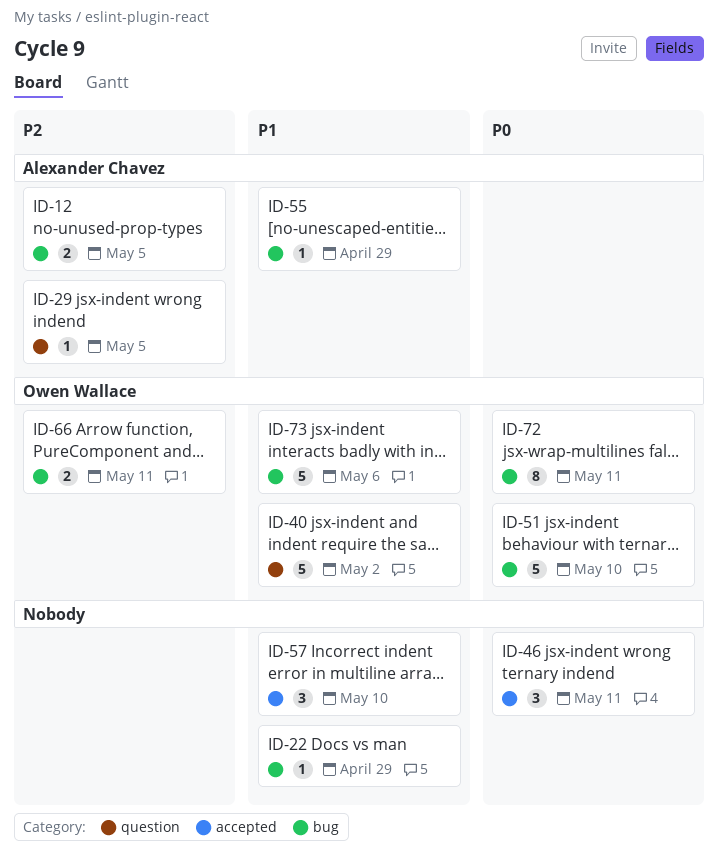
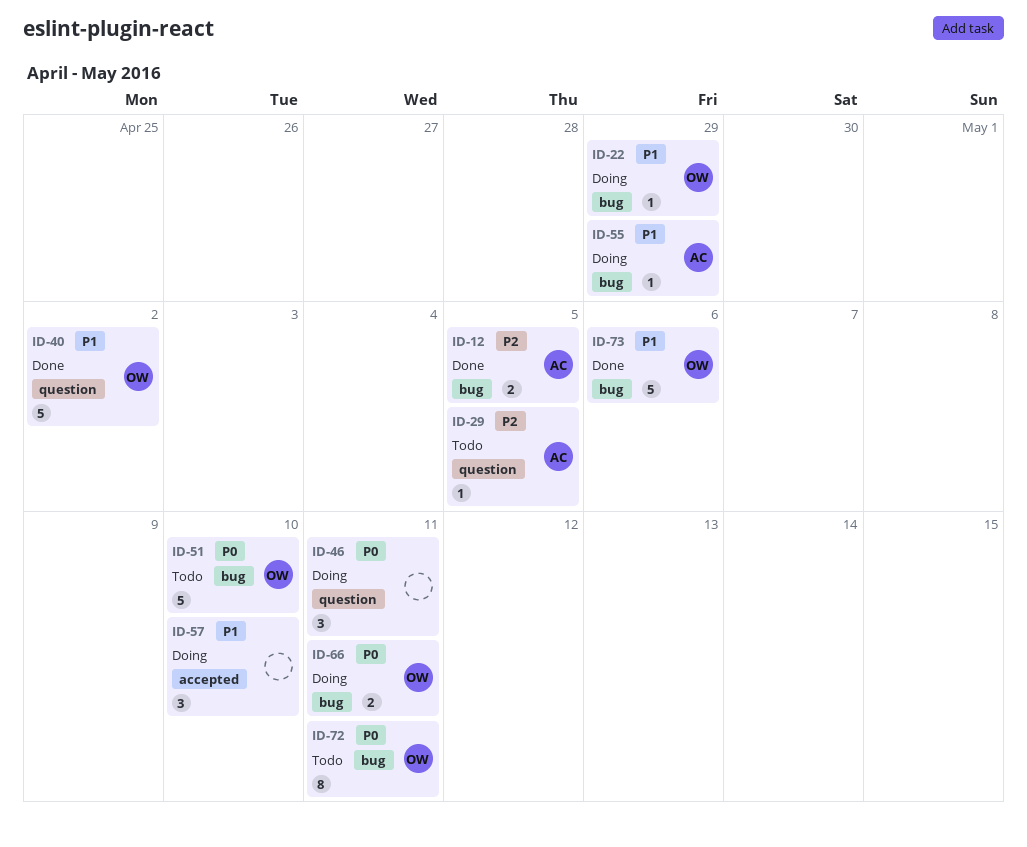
ID-22, owner: none -> Owen Wallace
ID-46, label: accepted -> question
ID-66, priority: P2 -> P0

